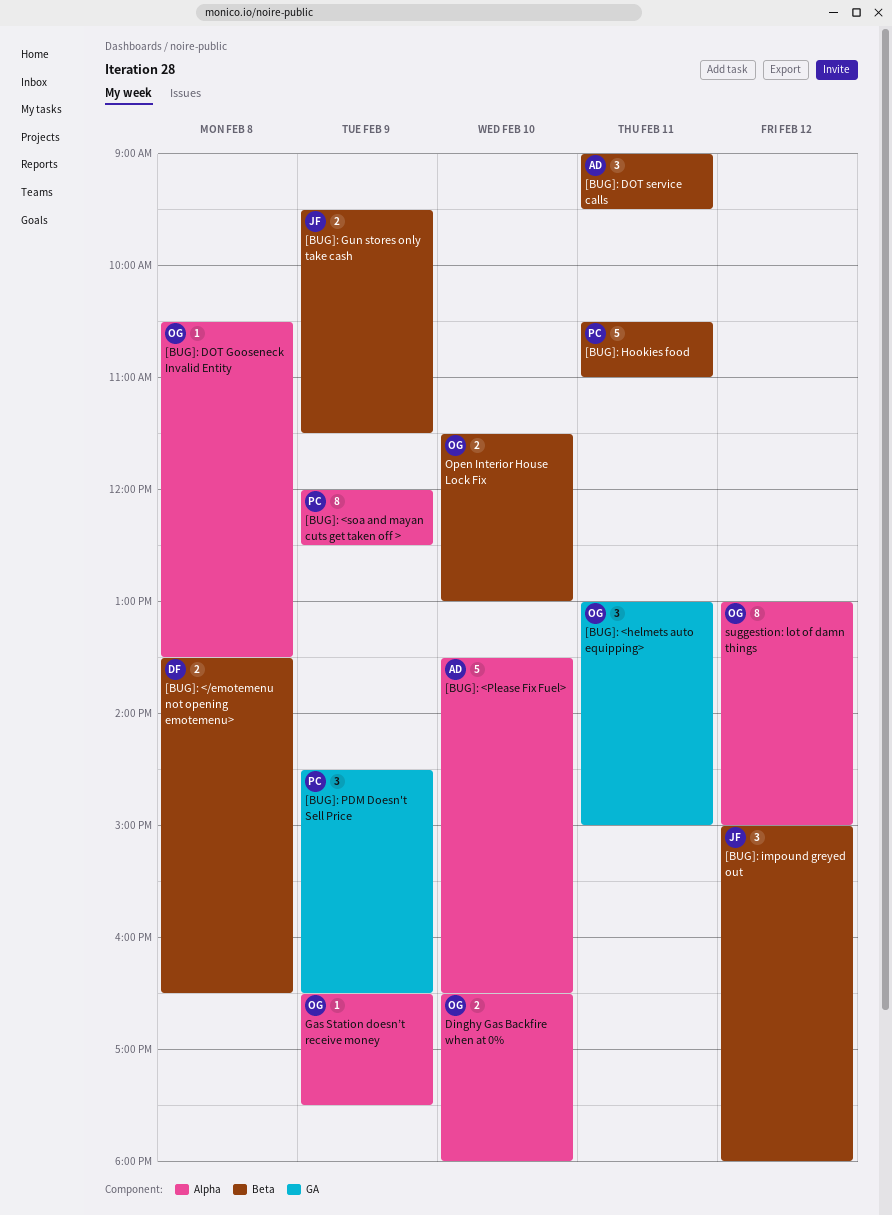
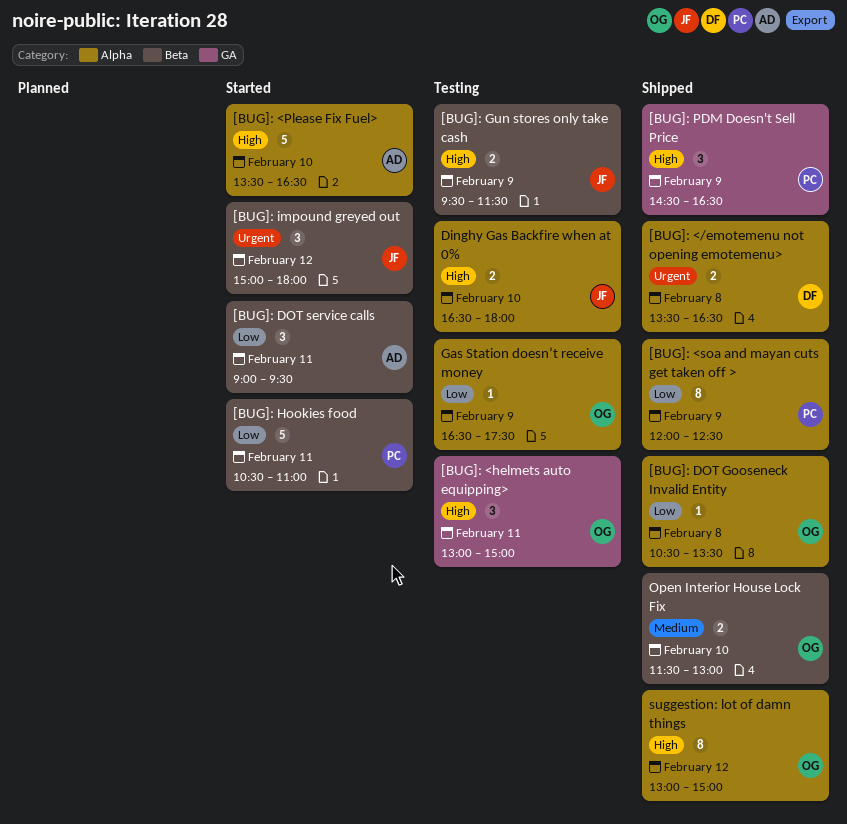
[BUG]: </emotemenu not opening emotemenu>, label: Beta -> Alpha
Dinghy Gas Backfire when at 0%, owner: OG -> JF

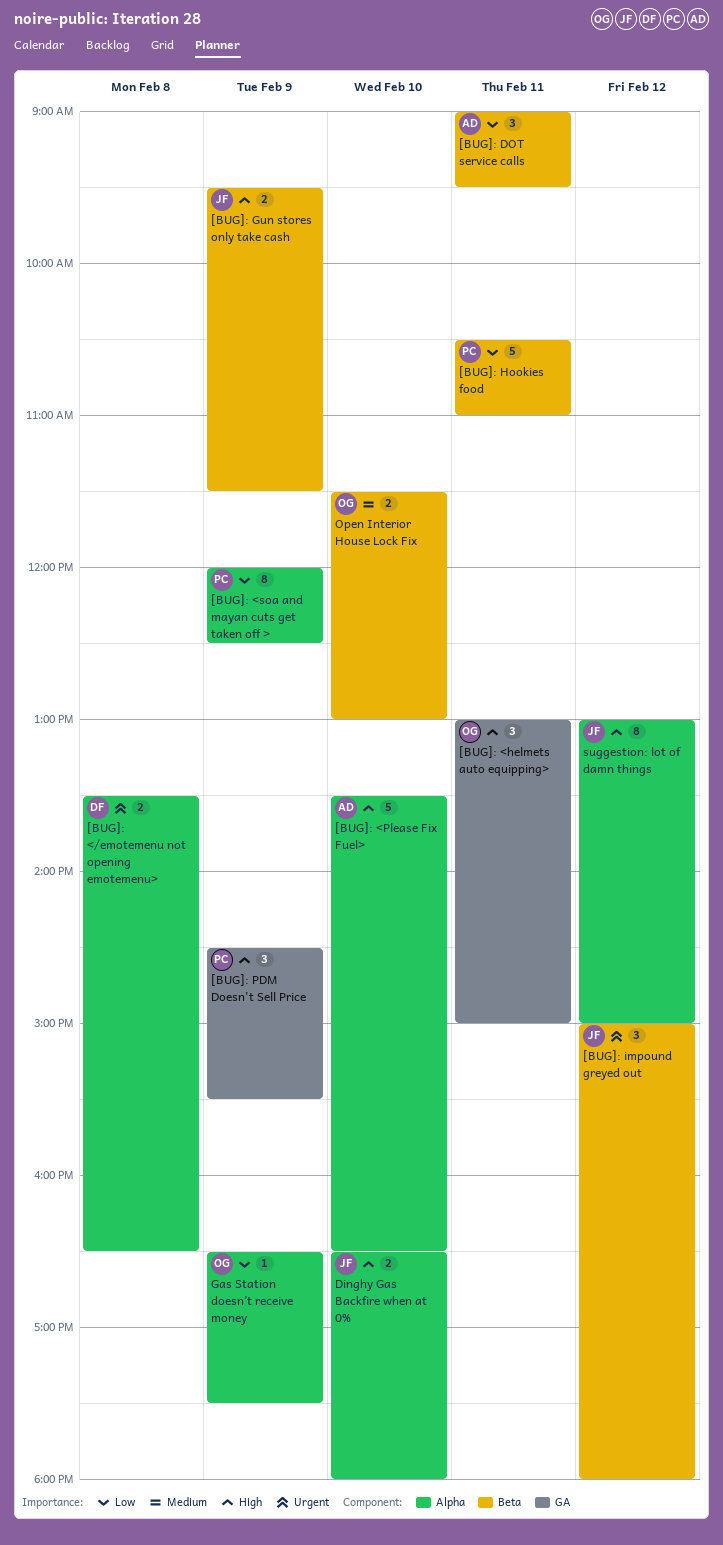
[BUG]: DOT Gooseneck Invalid Entity: present -> none
[BUG]: PDM Doesn't Sell Price, ends: 16:30 -> 15:30
suggestion: lot of damn things, owner: OG -> JF

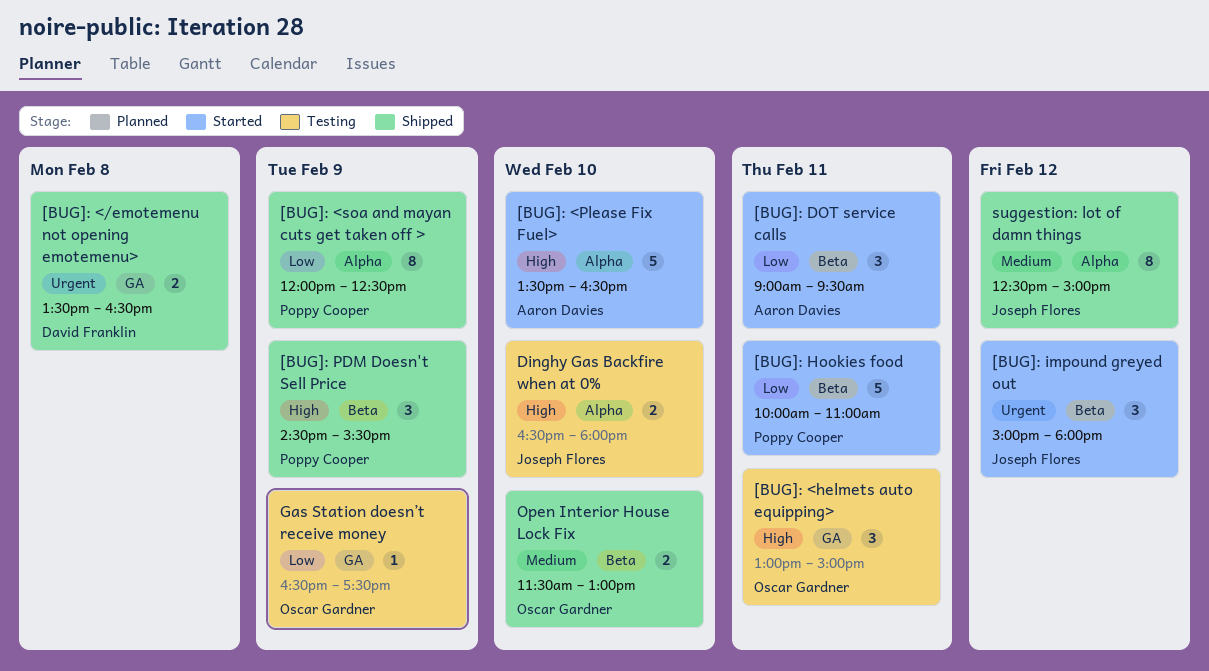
[BUG]: </emotemenu not opening emotemenu>, label: Alpha -> GA
[BUG]: Gun stores only take cash: present -> none
[BUG]: Hookies food, begins: 10:30 -> 10:00
[BUG]: PDM Doesn't Sell Price, label: GA -> Beta
Gas Station doesn’t receive money, label: Alpha -> GA
suggestion: lot of damn things, priority: High -> Medium
suggestion: lot of damn things, begins: 13:00 -> 12:30

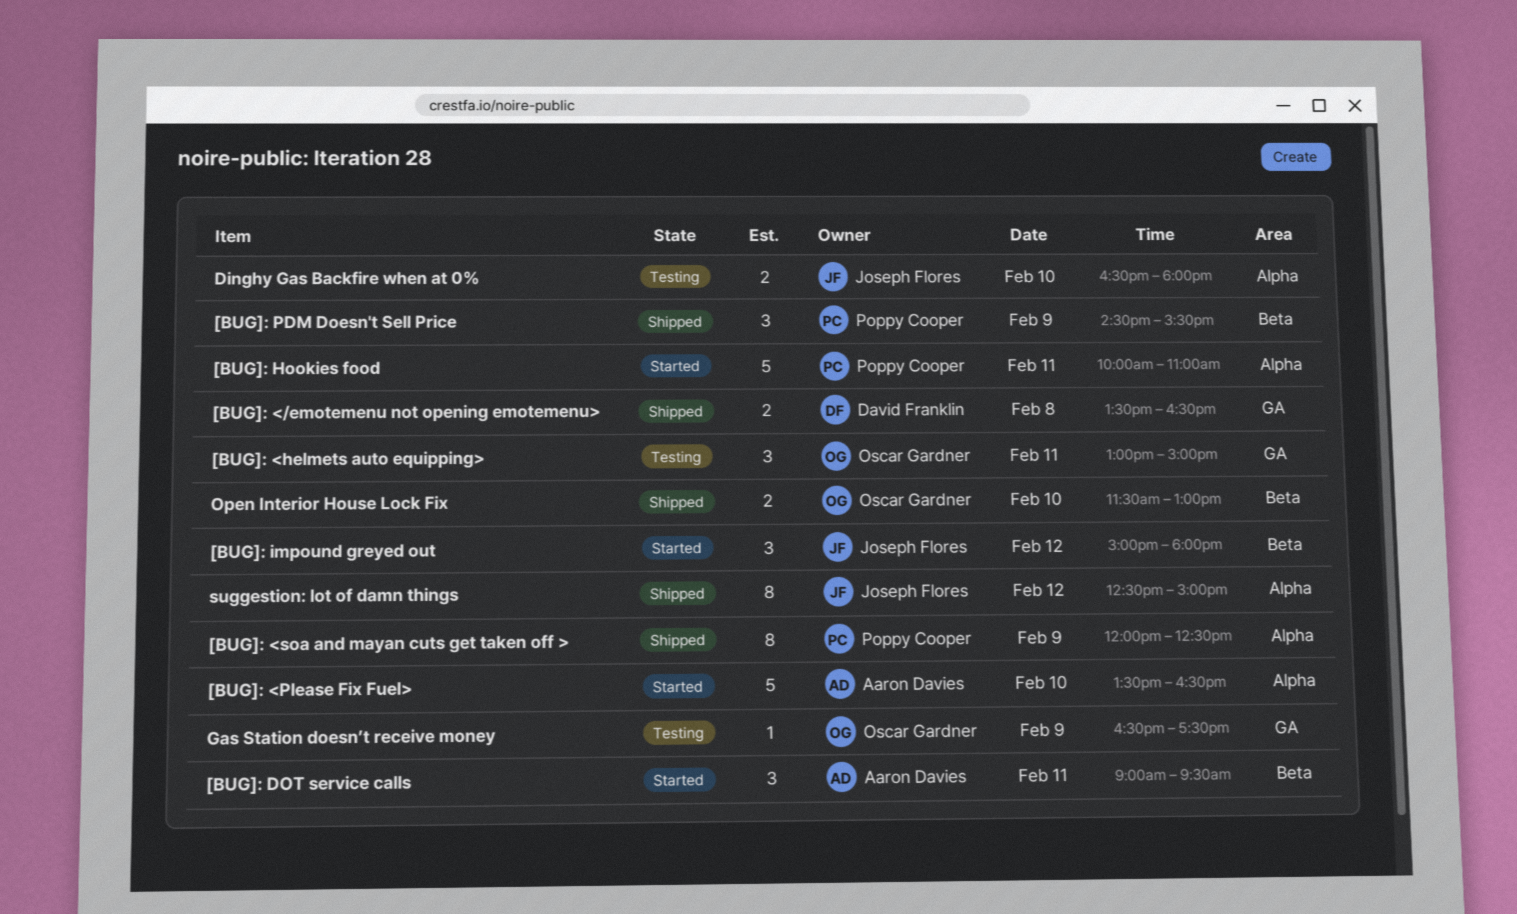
[BUG]: Hookies food, label: Beta -> Alpha

